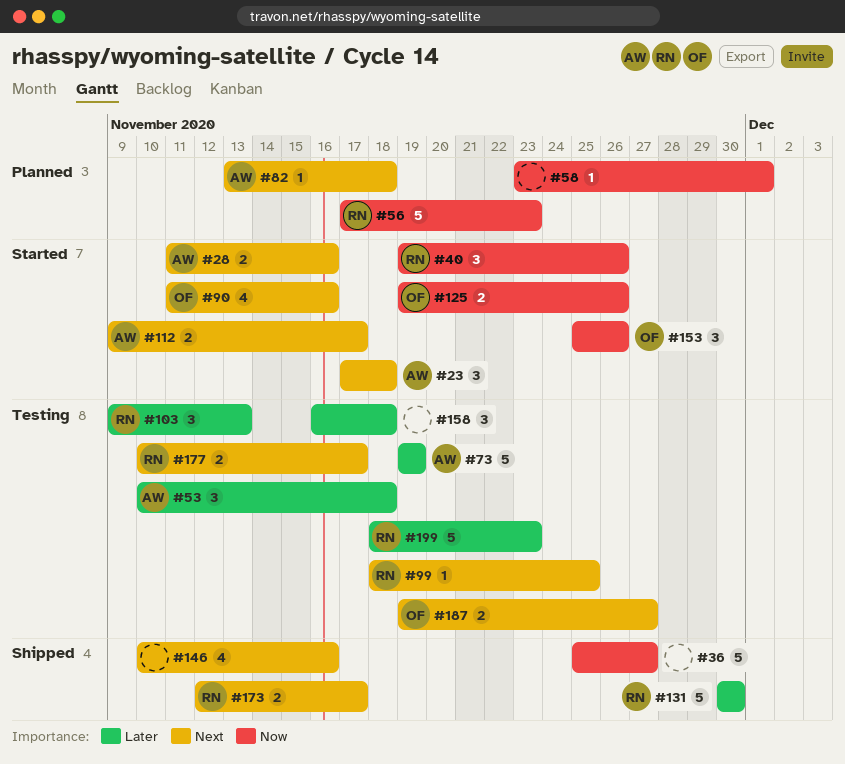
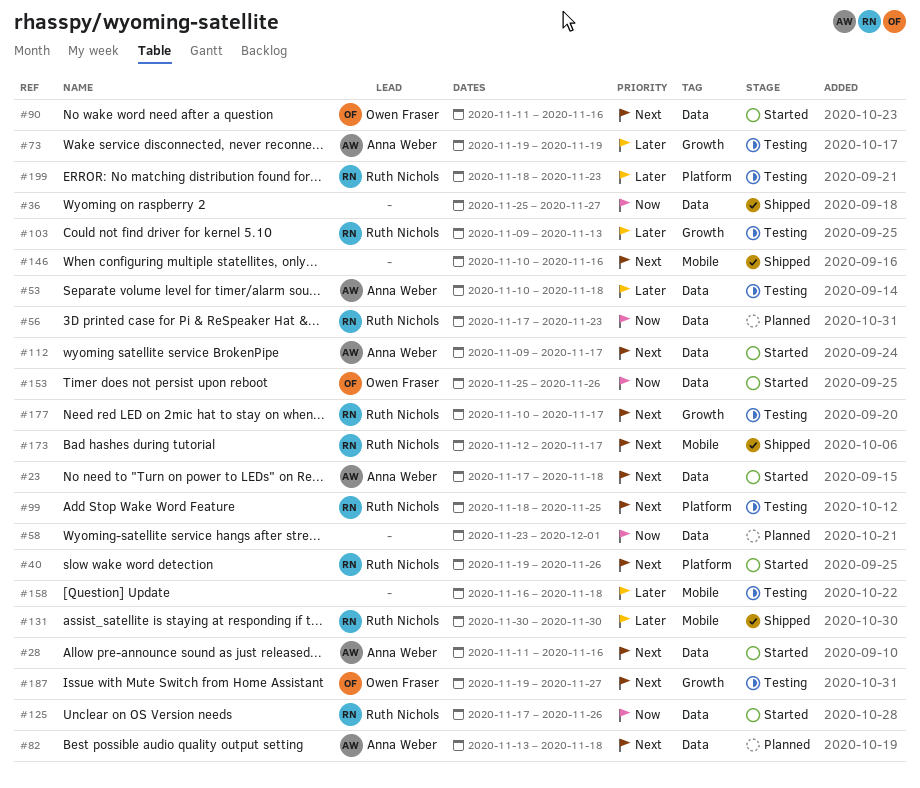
#40, priority: Now -> Next
#125, owner: Owen Fraser -> Ruth Nichols
#125, start: Nov 19 -> Nov 17

